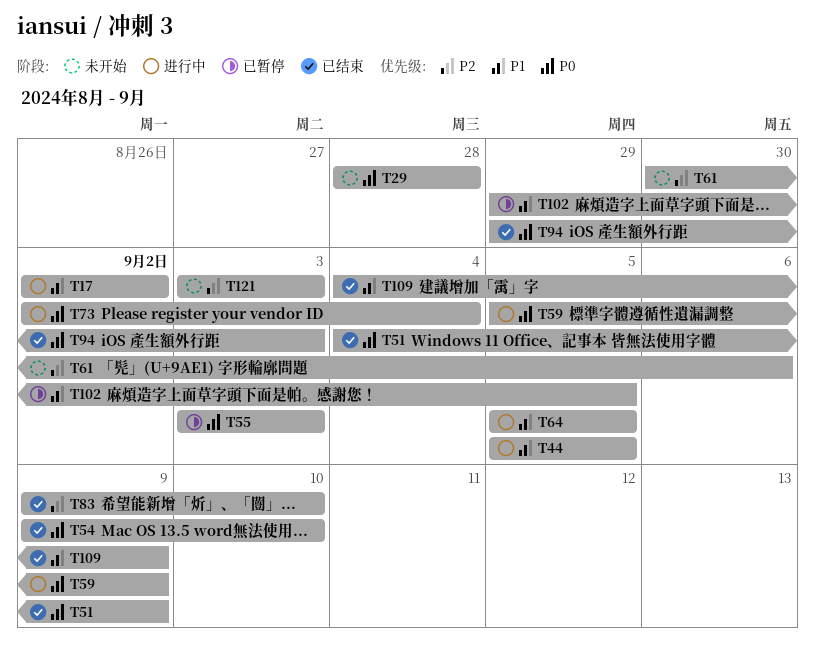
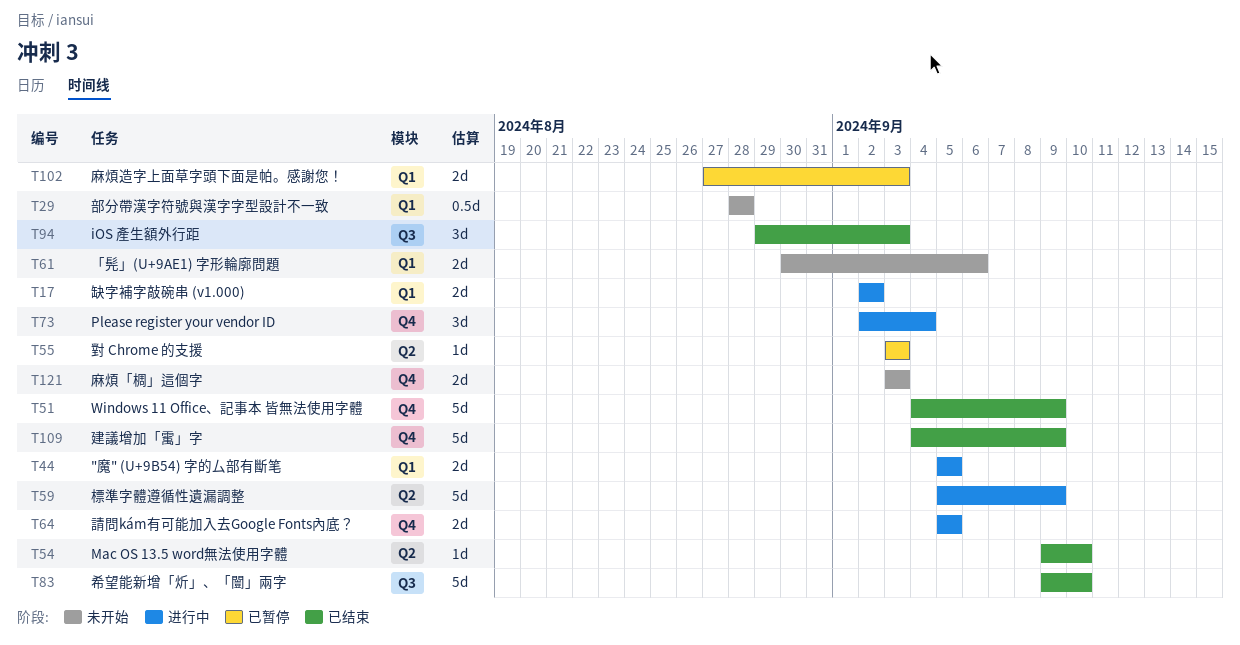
T102, start: Aug 29 -> Aug 27
T102, due: Sep 5 -> Sep 3

